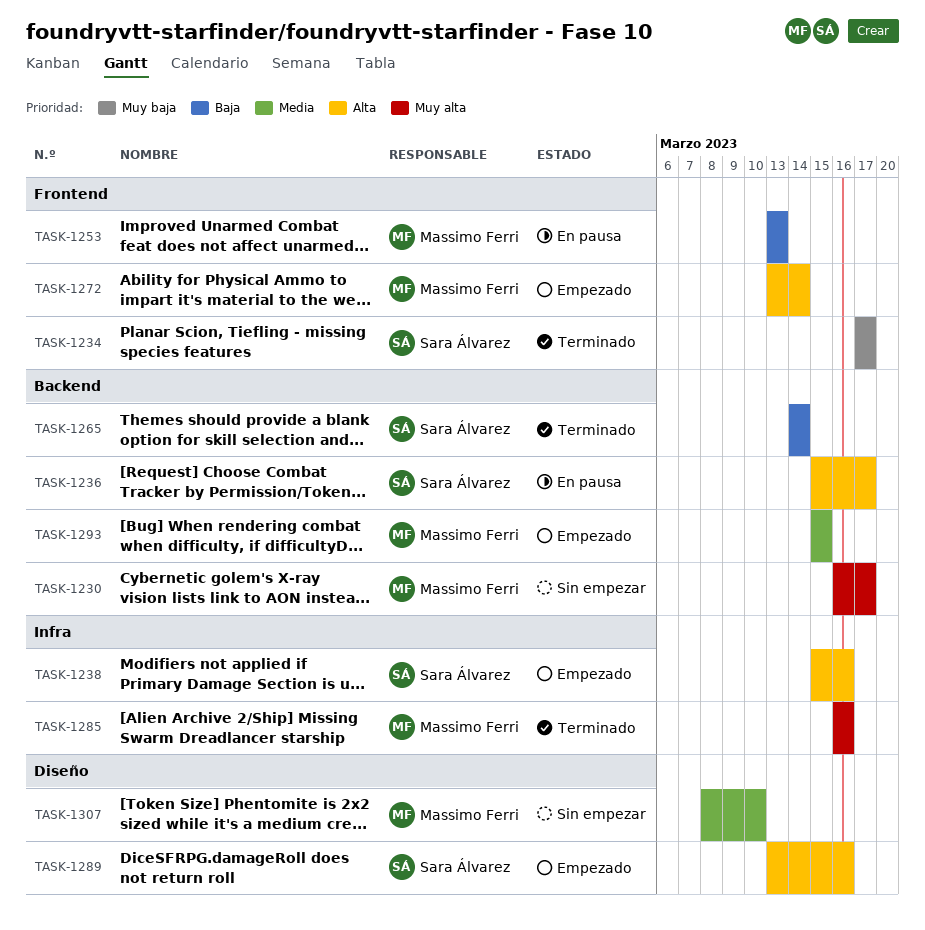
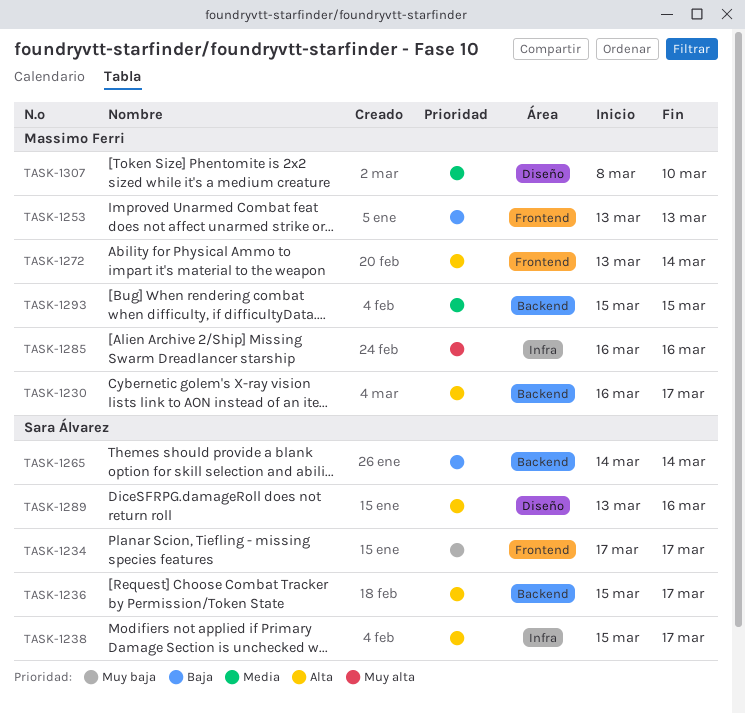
TASK-1230, priority: Muy alta -> Alta
TASK-1238, due: Mar 16 -> Mar 17

